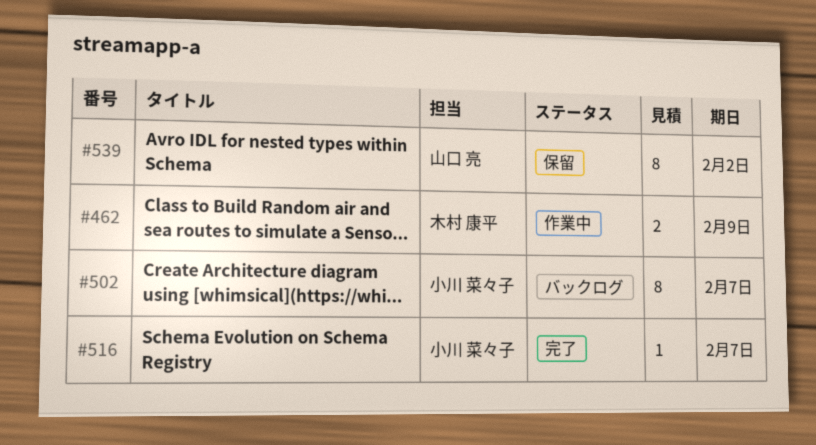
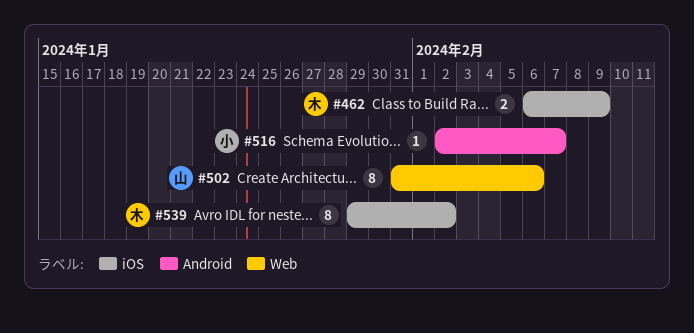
#502, owner: 小川 菜々子 -> 山口 亮
#502, due: Feb 7 -> Feb 6
#539, owner: 山口 亮 -> 木村 康平

